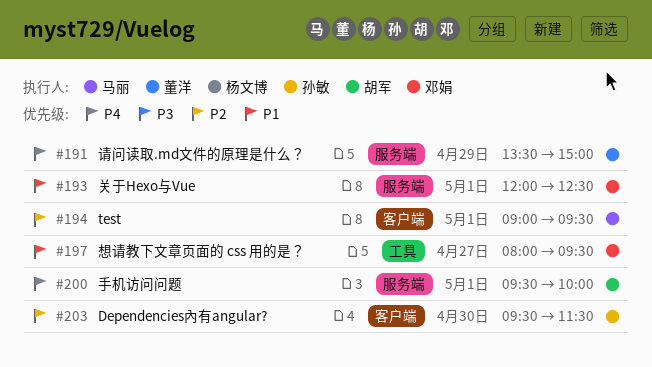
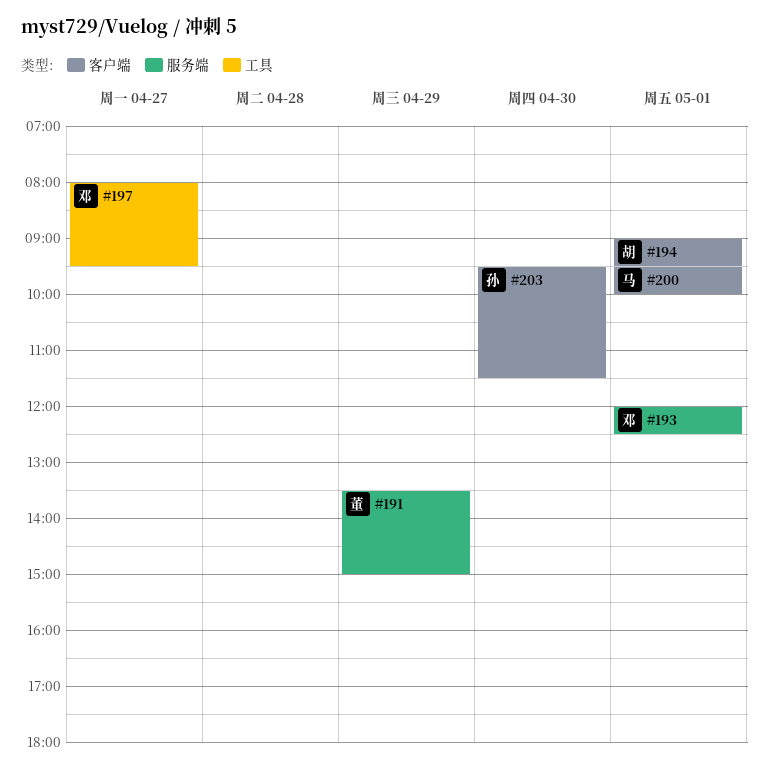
#194, owner: 马丽 -> 胡军
#200, owner: 胡军 -> 马丽
#200, label: 服务端 -> 客户端

